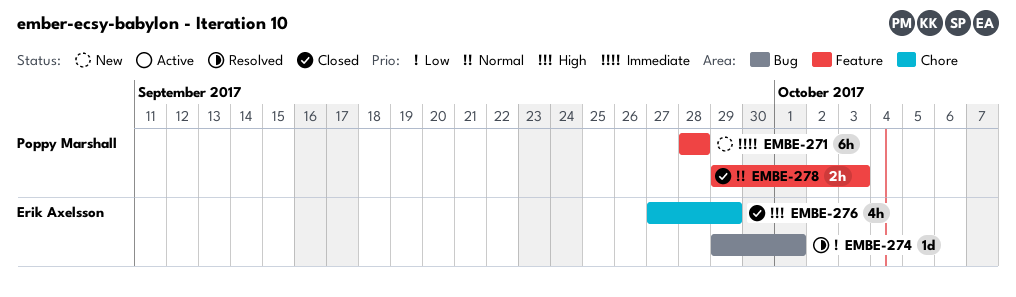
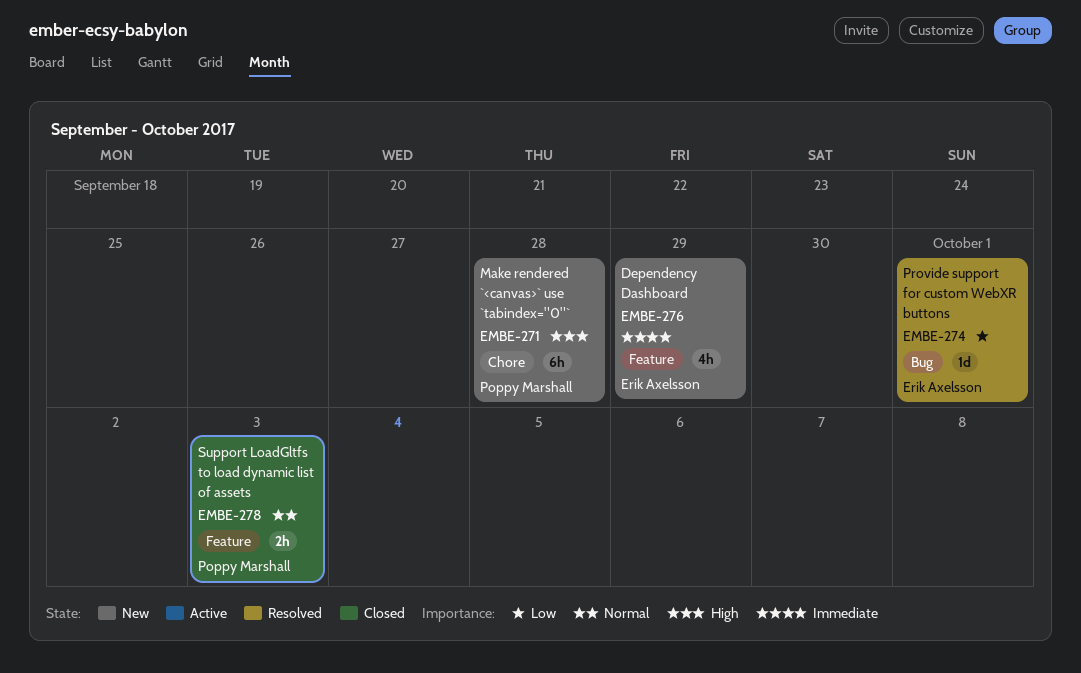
EMBE-271, priority: Immediate -> High
EMBE-271, label: Feature -> Chore
EMBE-276, status: Closed -> New
EMBE-276, priority: High -> Immediate
EMBE-276, label: Chore -> Feature

